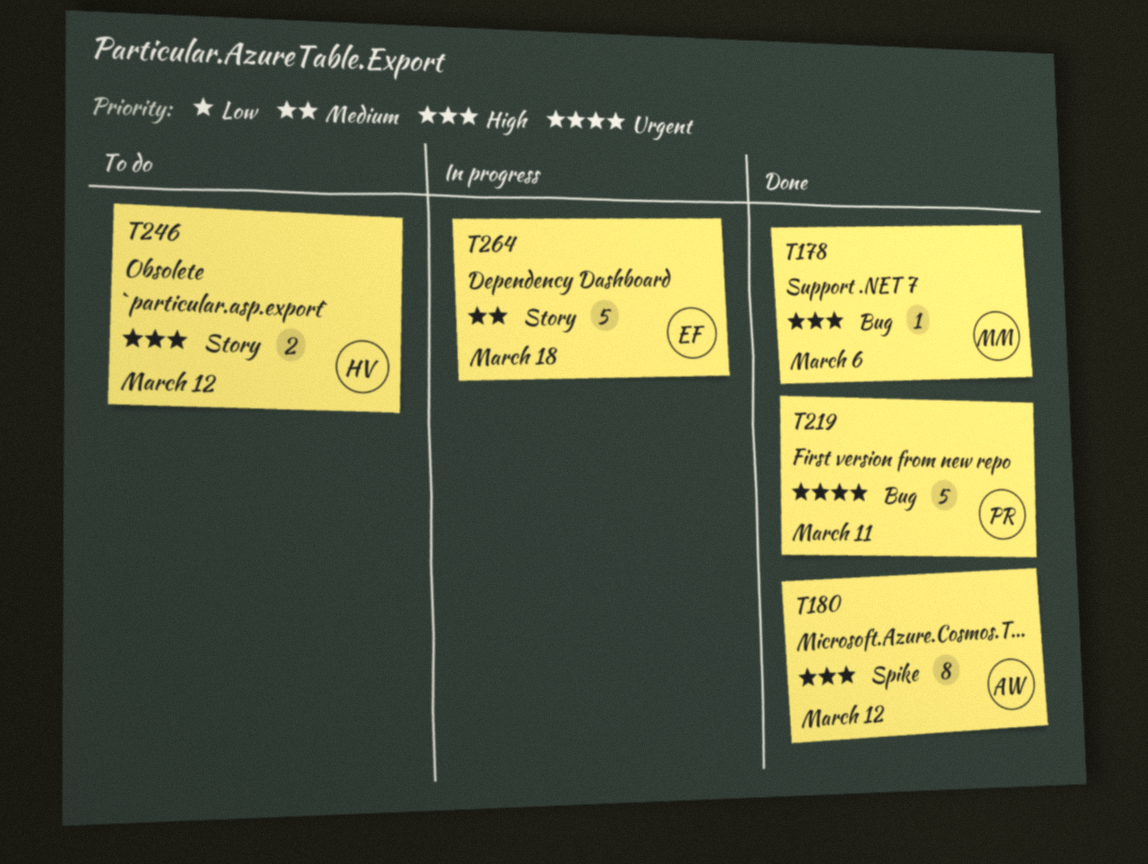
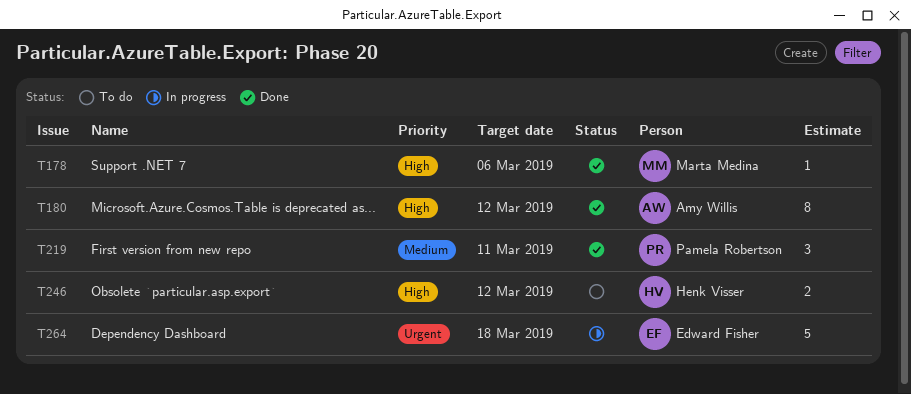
T219, priority: Urgent -> Medium
T219, estimate: 5 -> 3
T264, priority: Medium -> Urgent

